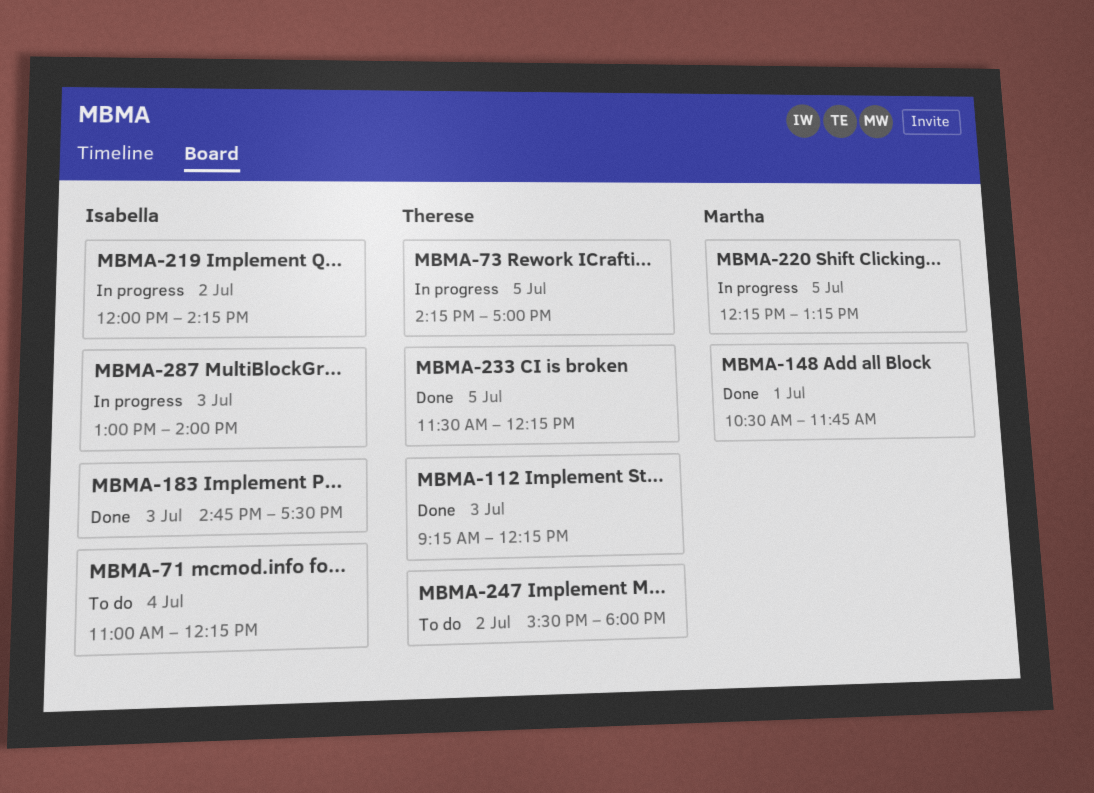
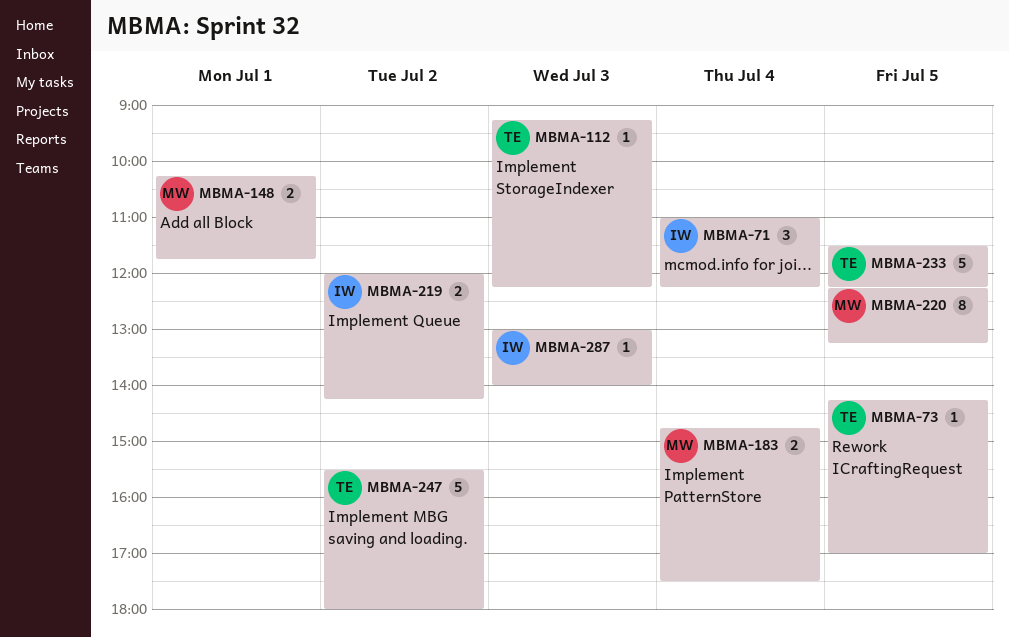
MBMA-148, begins: 10:30 -> 10:15
MBMA-183, owner: Isabella -> Martha
MBMA-183, day: Jul 3 -> Jul 4

